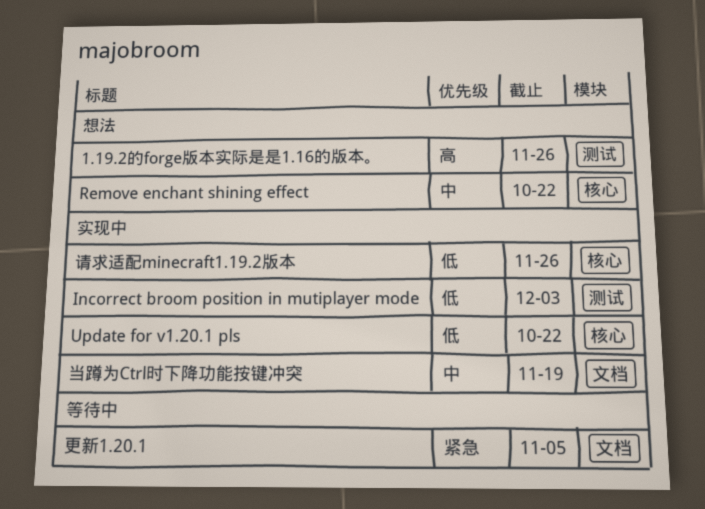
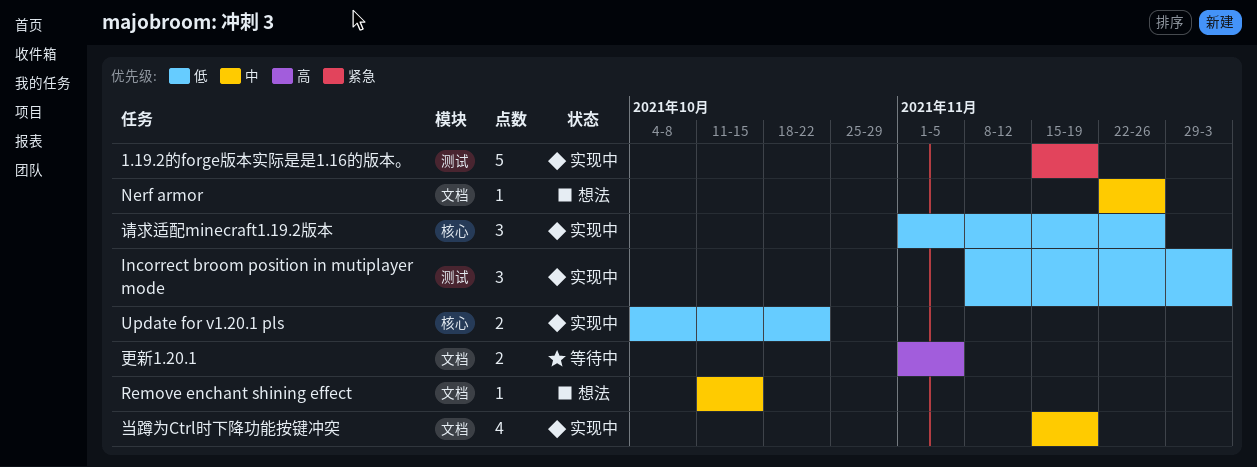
1.19.2的forge版本实际是是1.16的版本。, status: 想法 -> 实现中
1.19.2的forge版本实际是是1.16的版本。, priority: 高 -> 紧急
1.19.2的forge版本实际是是1.16的版本。, due: Nov 26 -> Nov 19
Nerf armor: none -> present
Remove enchant shining effect, label: 核心 -> 文档
Remove enchant shining effect, due: Oct 22 -> Oct 15
更新1.20.1, priority: 紧急 -> 高

